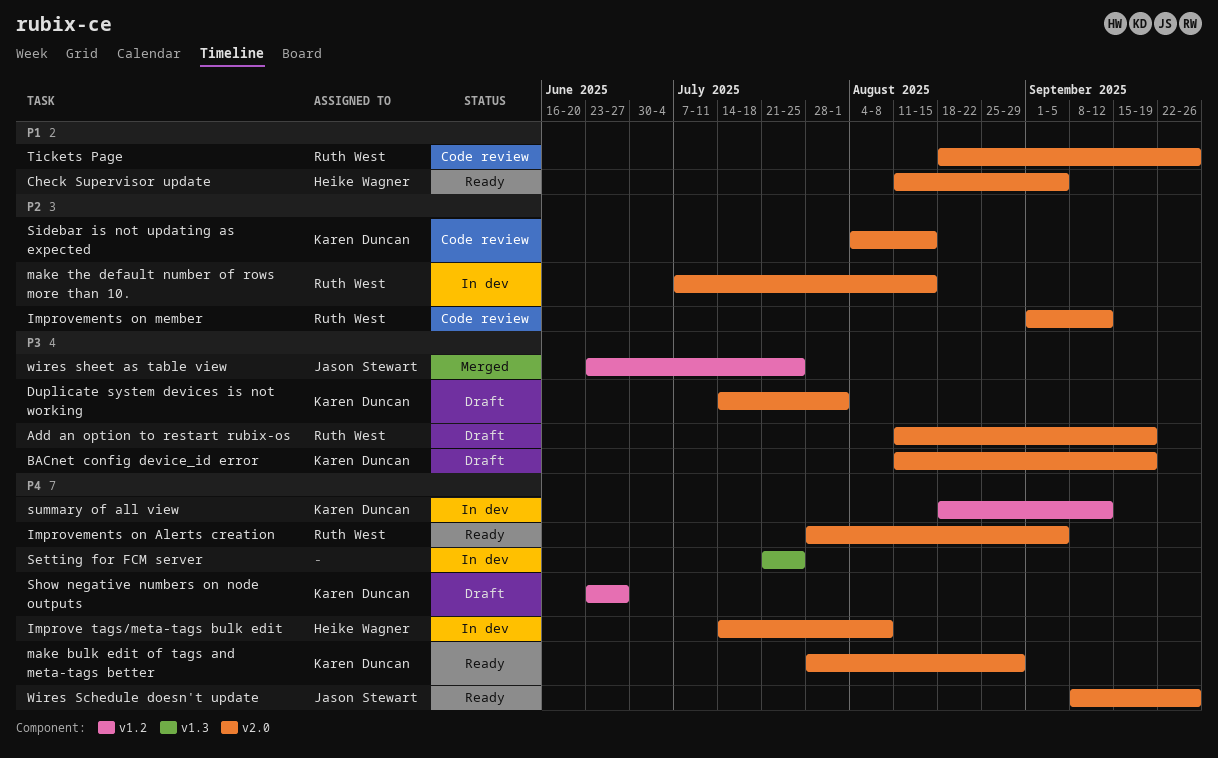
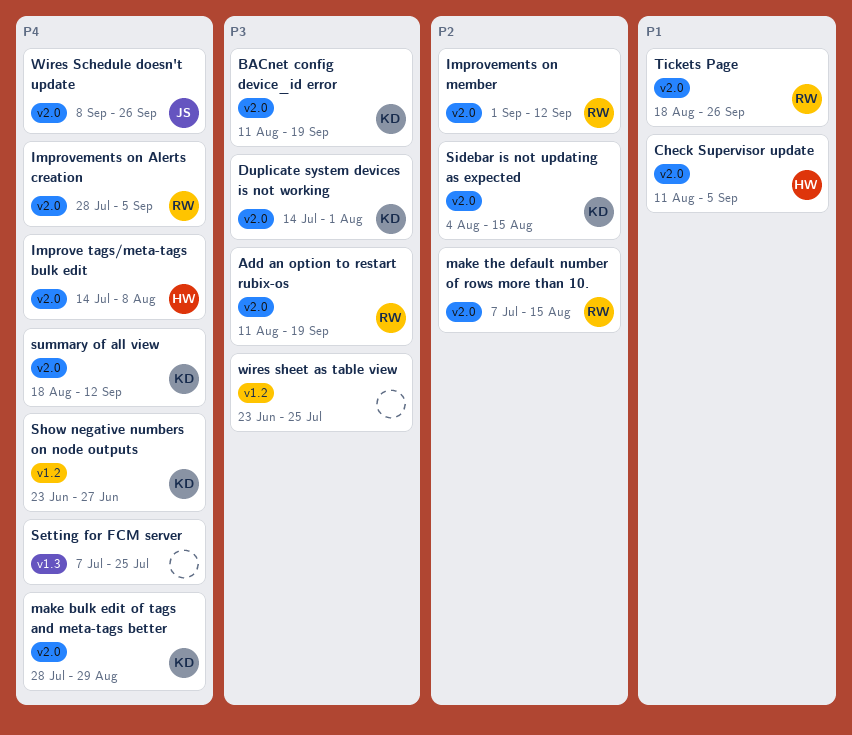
Setting for FCM server, start: Jul 21 -> Jul 7
summary of all view, label: v1.2 -> v2.0
wires sheet as table view, owner: Jason Stewart -> none

